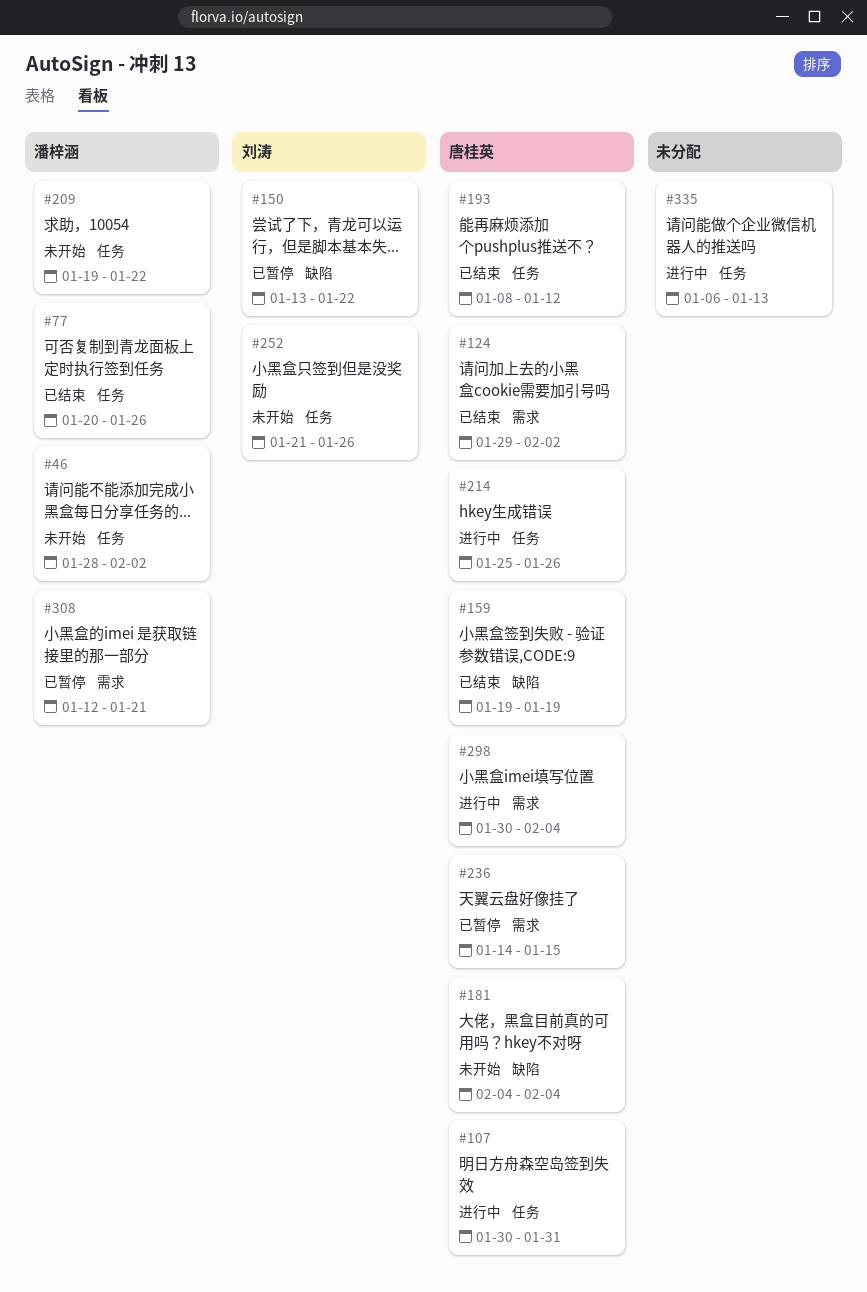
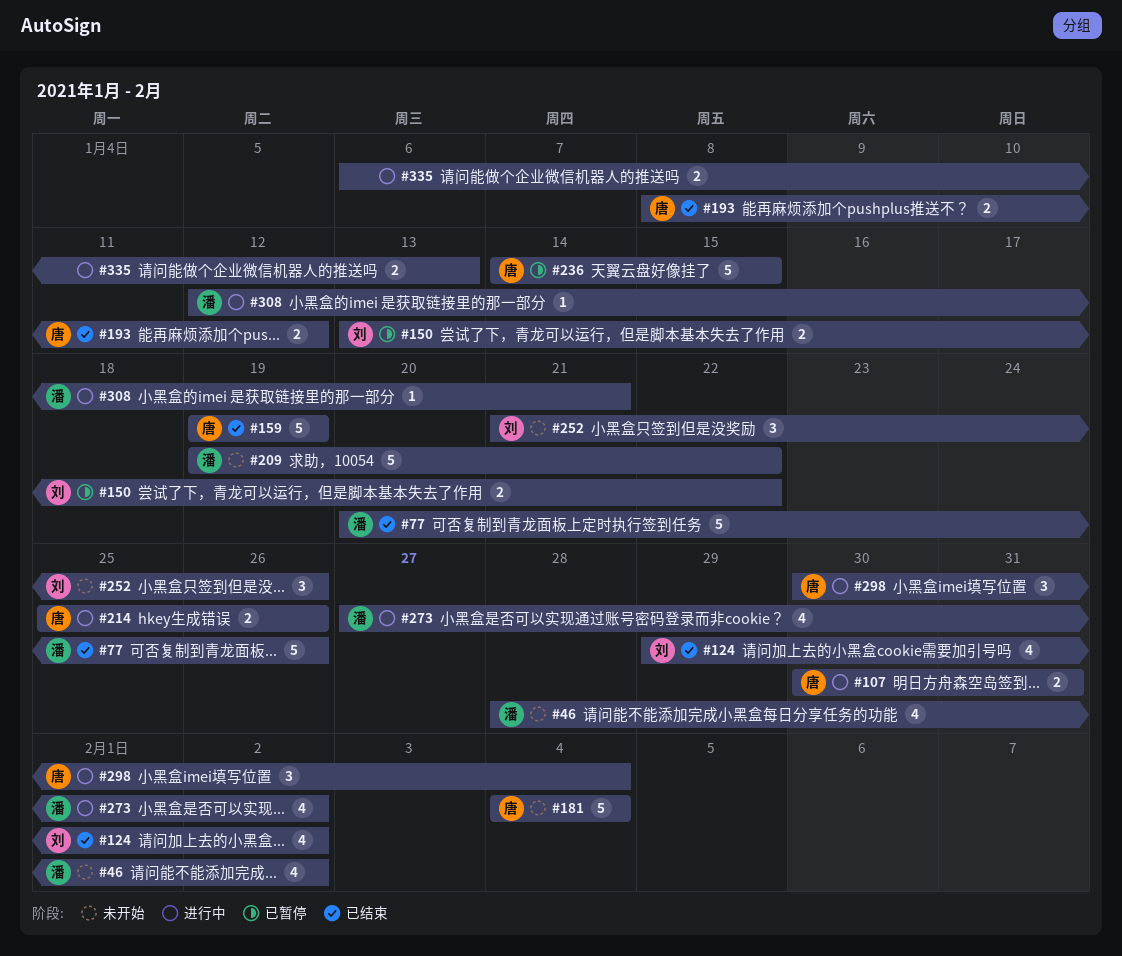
#124, owner: 唐桂英 -> 刘涛
#273: none -> present
#308, status: 已暂停 -> 进行中

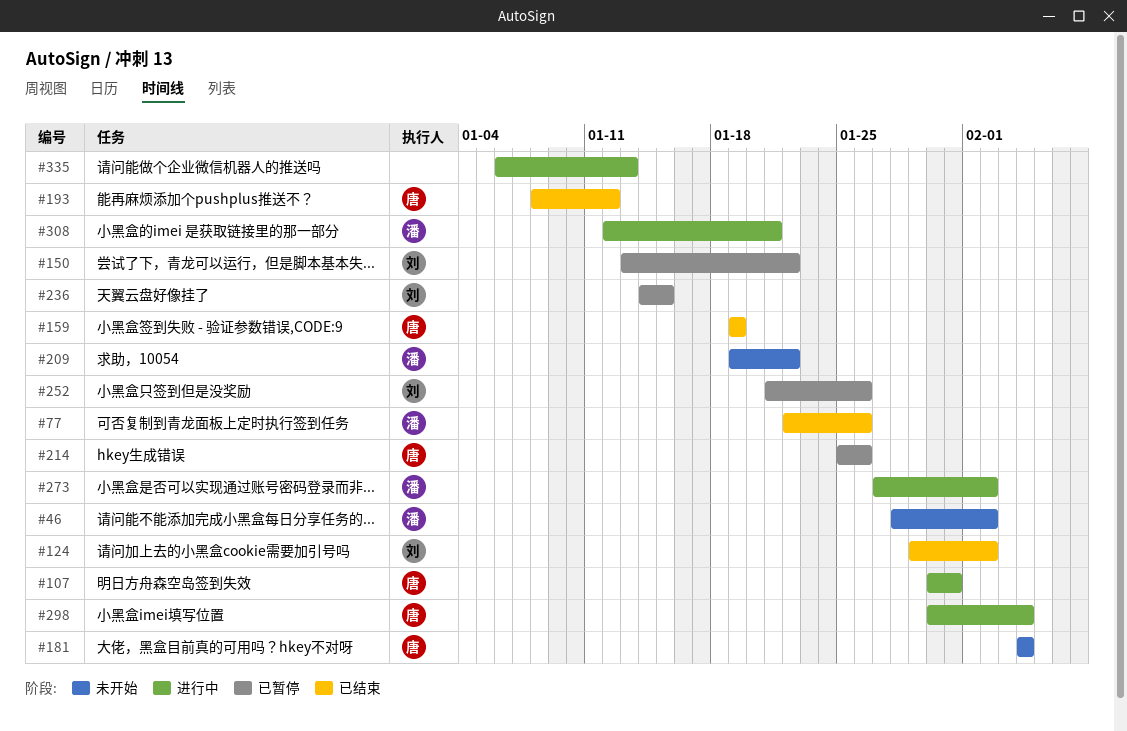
#77, start: Jan 20 -> Jan 22
#214, status: 进行中 -> 已暂停
#236, owner: 唐 -> 刘
#252, status: 未开始 -> 已暂停

